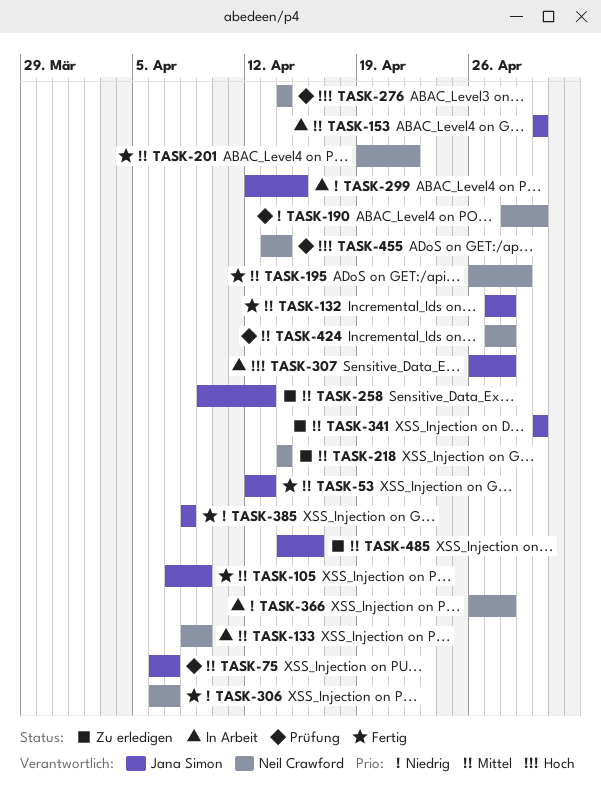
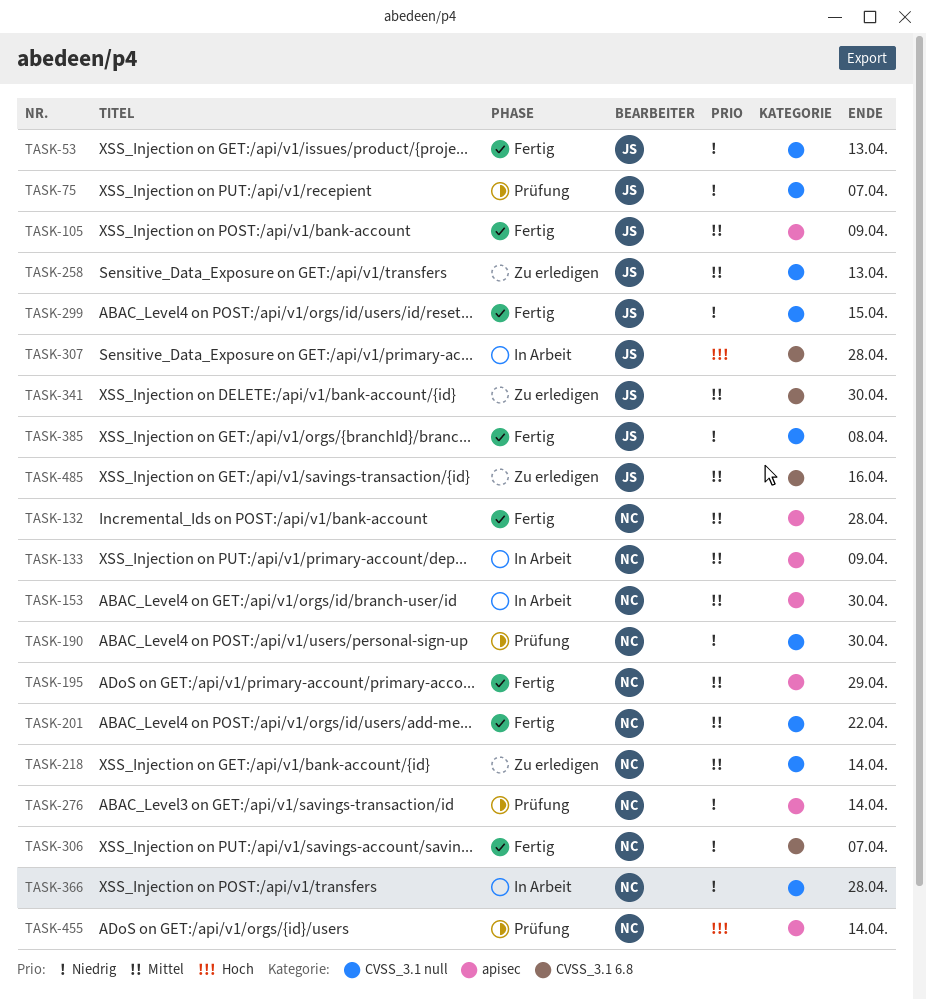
TASK-53, priority: Mittel -> Niedrig
TASK-75, priority: Mittel -> Niedrig
TASK-132, owner: Jana Simon -> Neil Crawford
TASK-153, owner: Jana Simon -> Neil Crawford
TASK-276, priority: Hoch -> Niedrig
TASK-299, status: In Arbeit -> Fertig
TASK-424: present -> none

